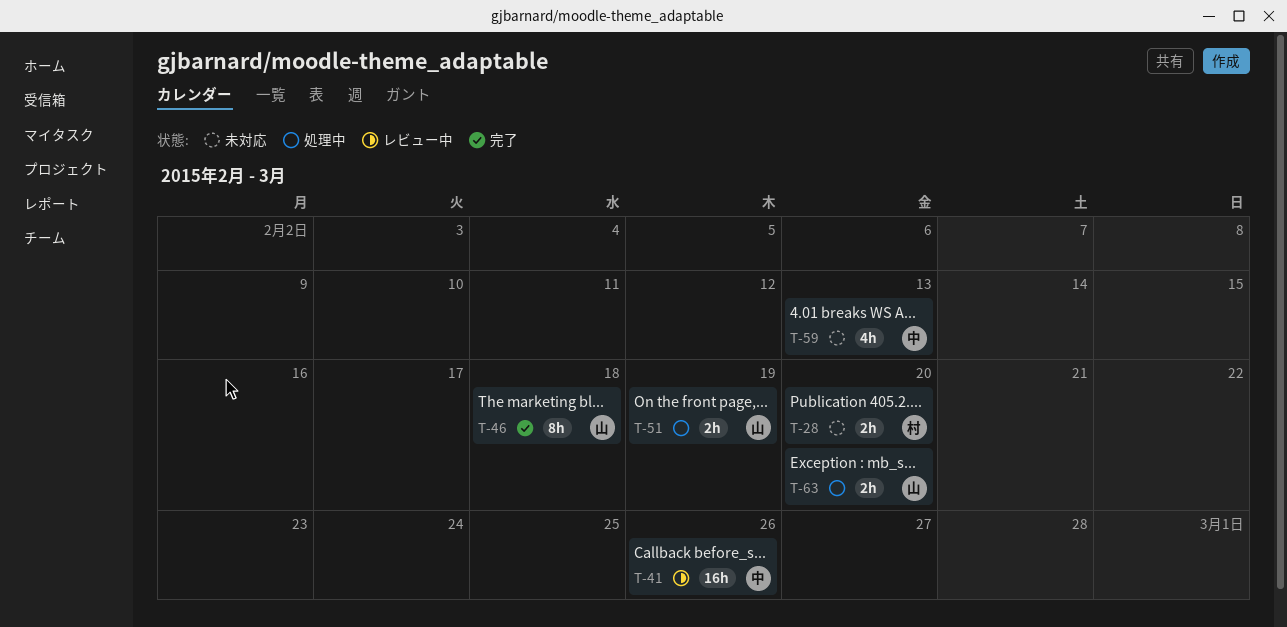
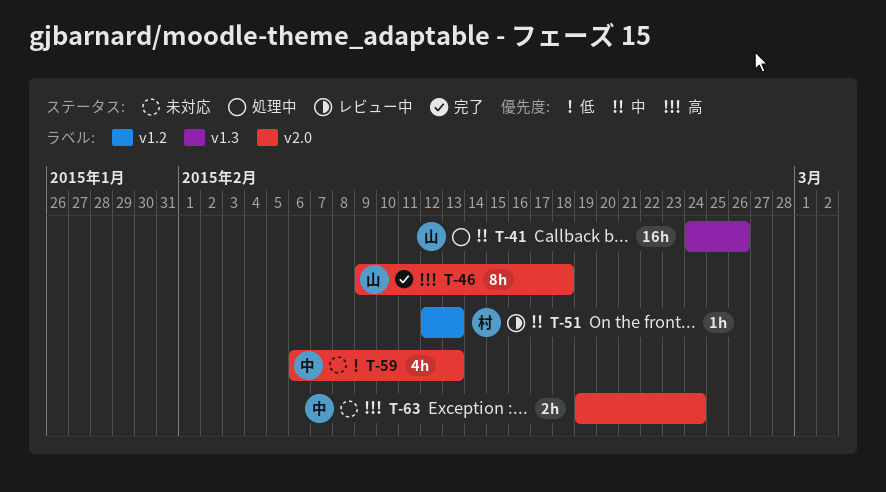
T-28: present -> none
T-41, status: レビュー中 -> 処理中
T-41, owner: 中 -> 山
T-51, status: 処理中 -> レビュー中
T-51, owner: 山 -> 村
T-51, estimate: 2h -> 1h
T-51, due: Feb 19 -> Feb 13
T-63, status: 処理中 -> 未対応
T-63, owner: 山 -> 中
T-63, due: Feb 20 -> Feb 24

